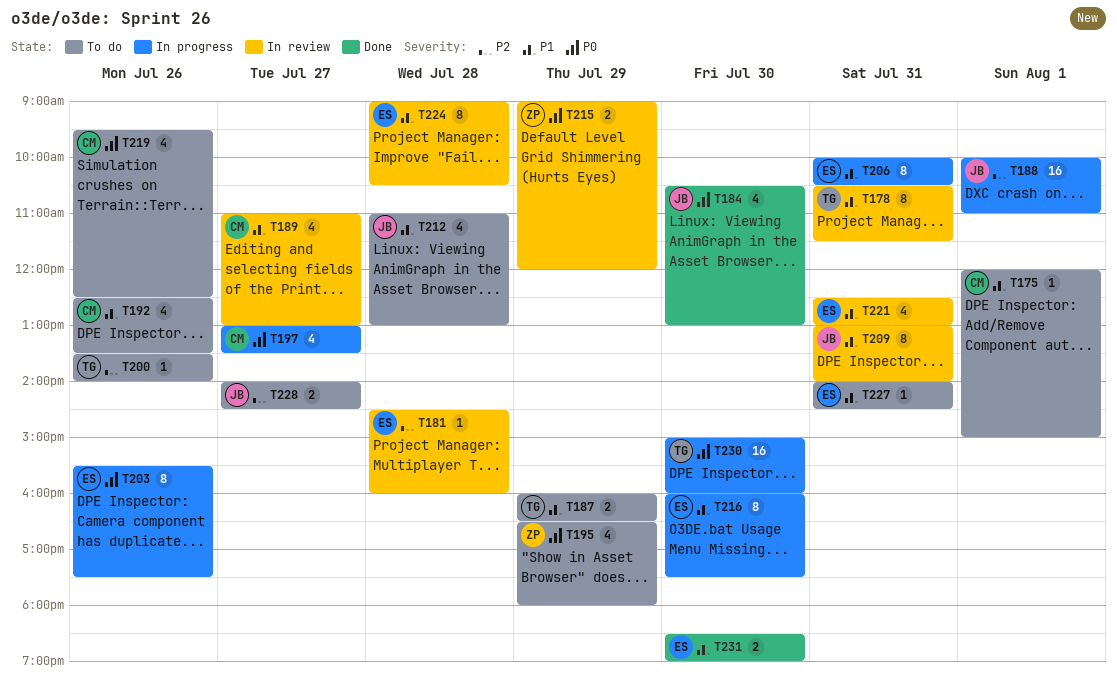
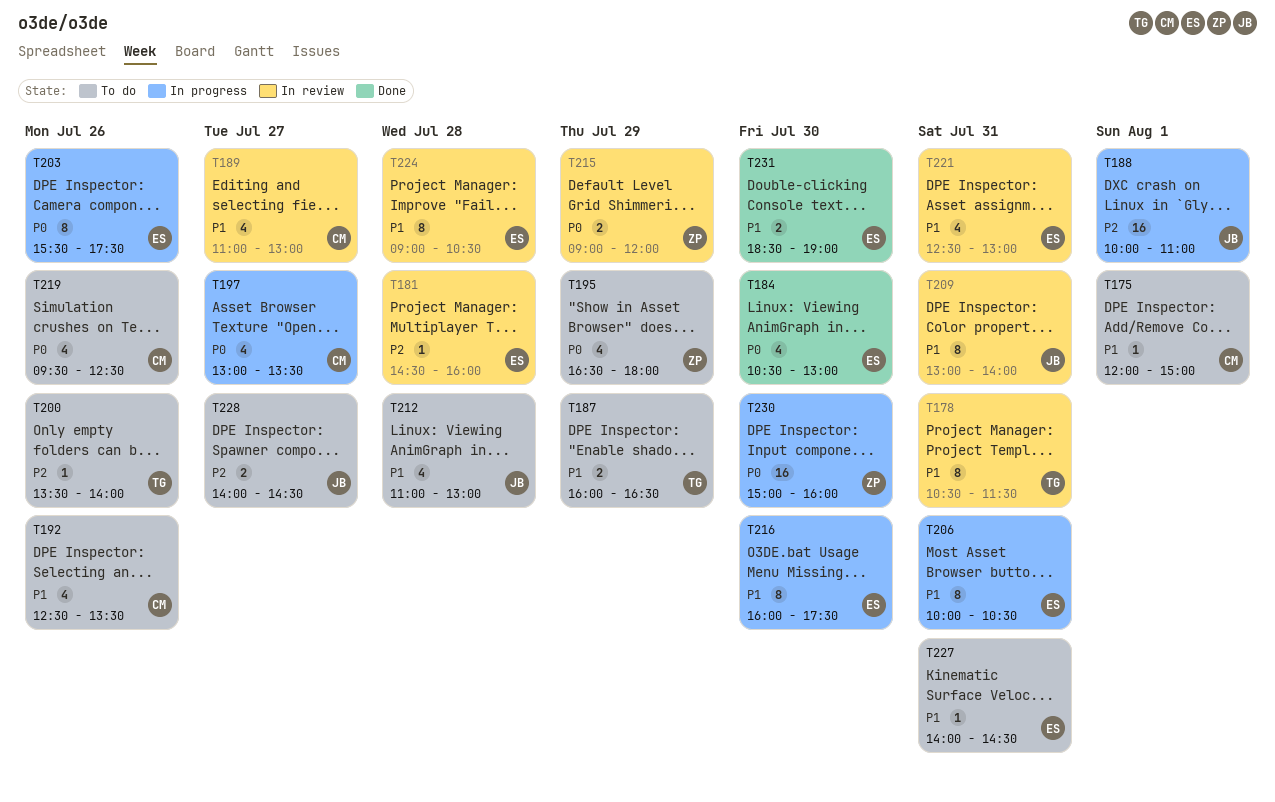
T184, owner: JB -> ES
T230, owner: TG -> ZP

